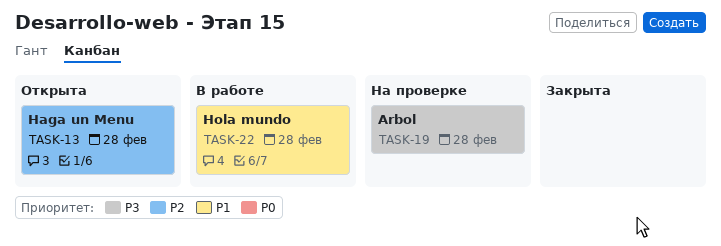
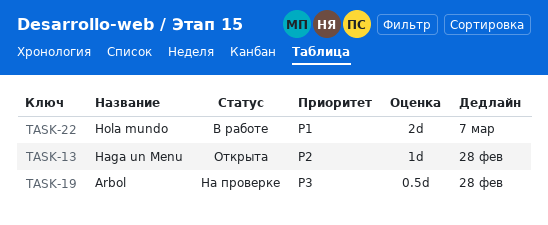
TASK-22, due: Feb 28 -> Mar 7

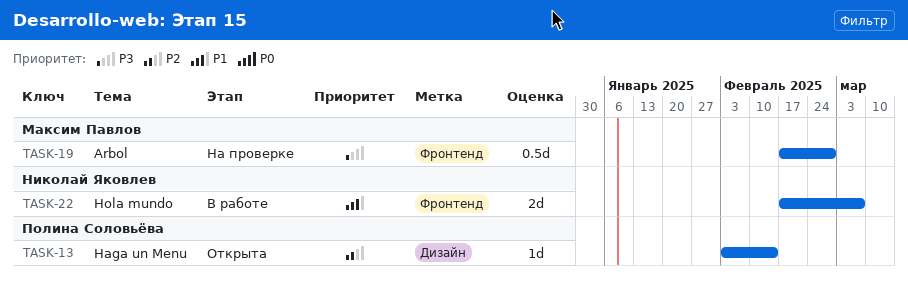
TASK-13, due: Feb 28 -> Feb 14

